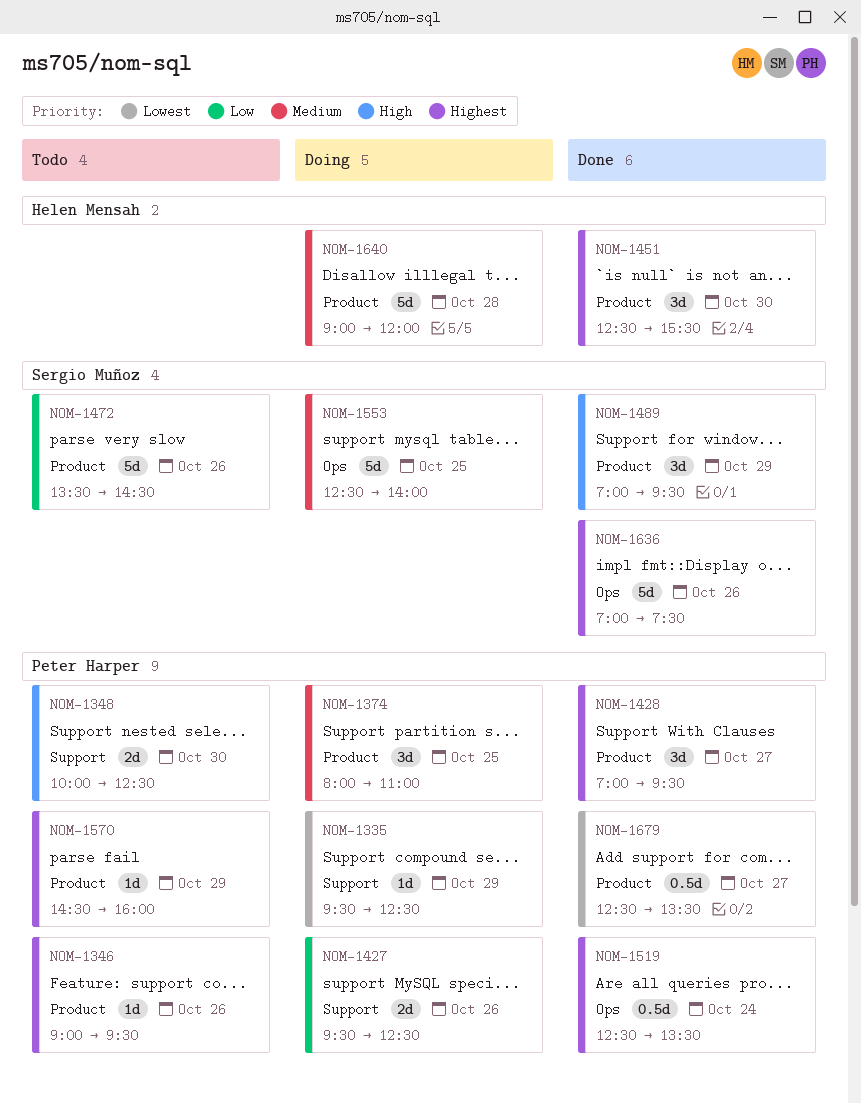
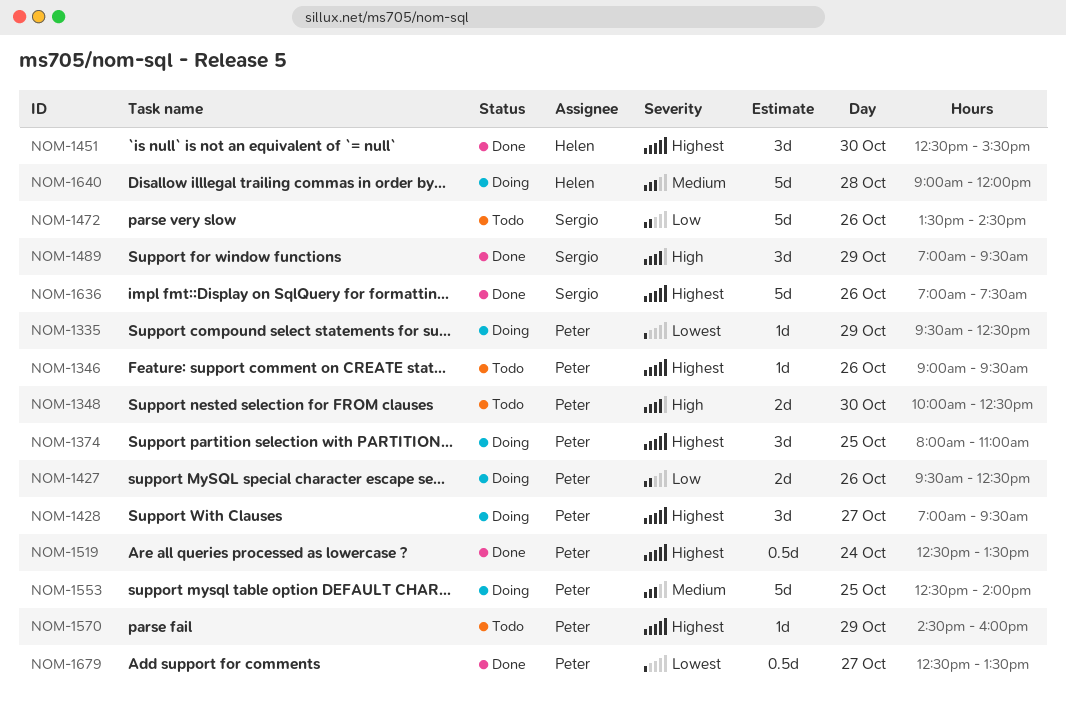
NOM-1374, priority: Medium -> Highest
NOM-1428, status: Done -> Doing
NOM-1553, owner: Sergio Muñoz -> Peter Harper

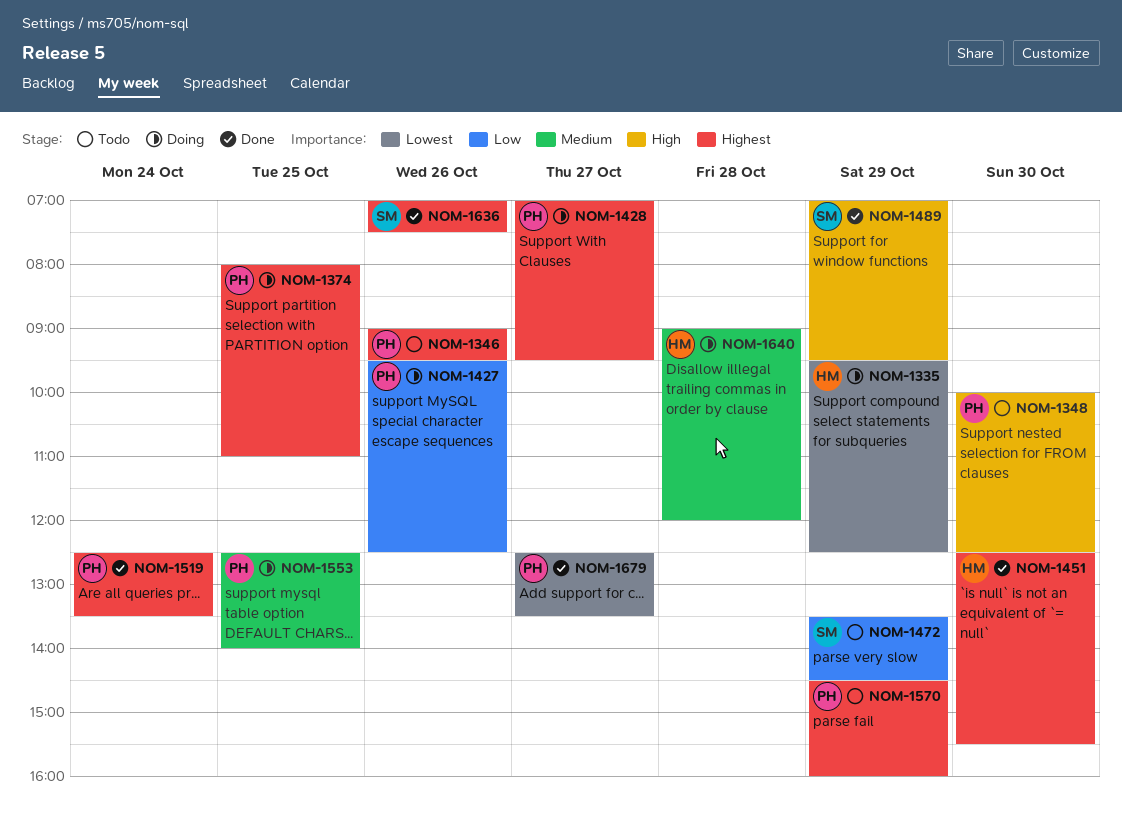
NOM-1335, owner: Peter -> Helen
NOM-1472, day: Oct 26 -> Oct 29

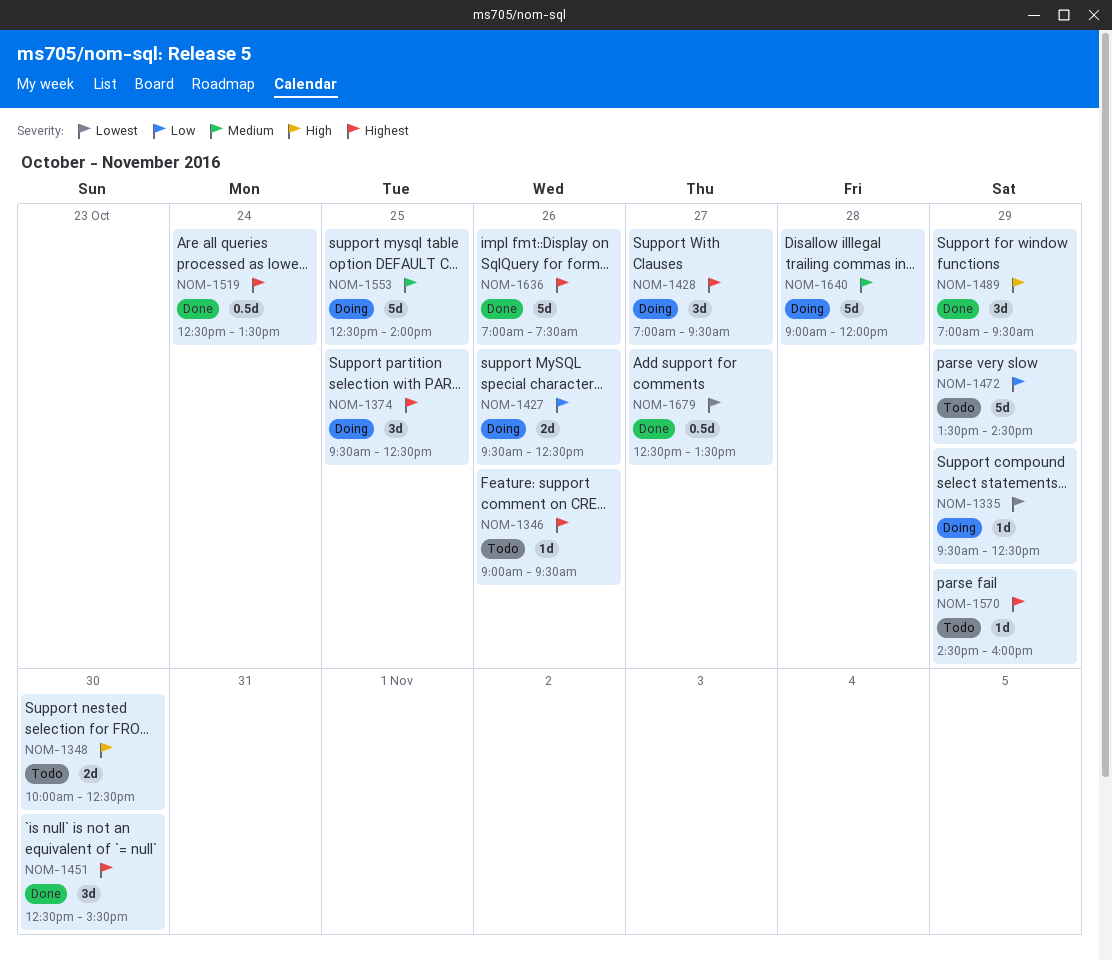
NOM-1374, begins: 08:00 -> 09:30
NOM-1374, ends: 11:00 -> 12:30

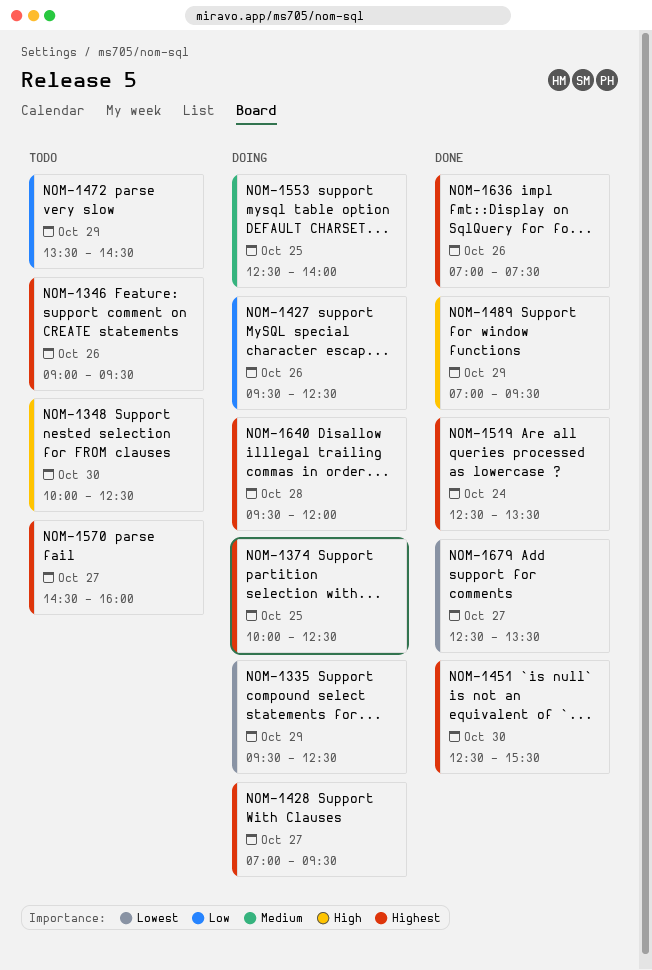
NOM-1374, begins: 09:30 -> 10:00
NOM-1570, day: Oct 29 -> Oct 27
NOM-1640, priority: Medium -> Highest
NOM-1640, begins: 09:00 -> 09:30

